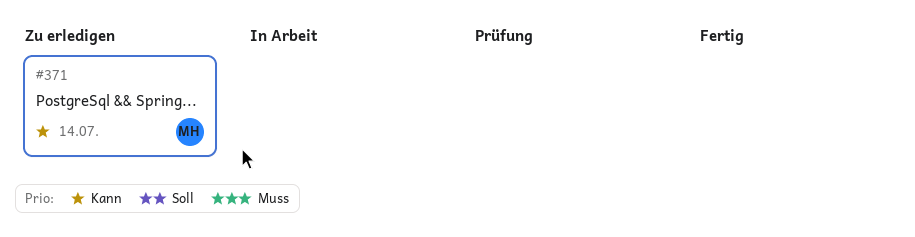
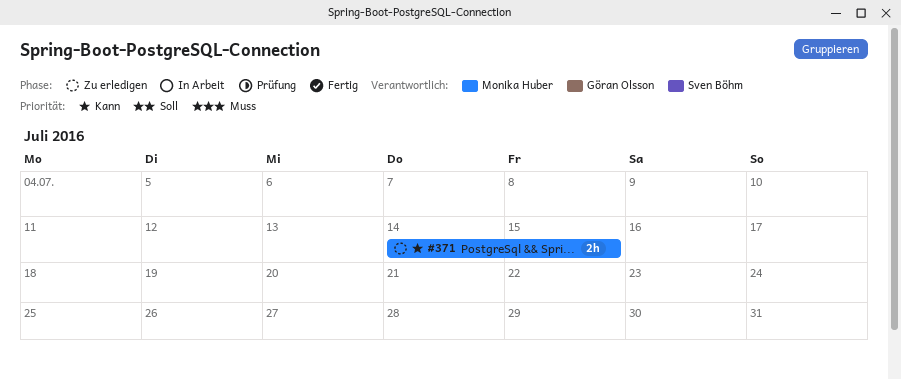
#371, due: Jul 14 -> Jul 15

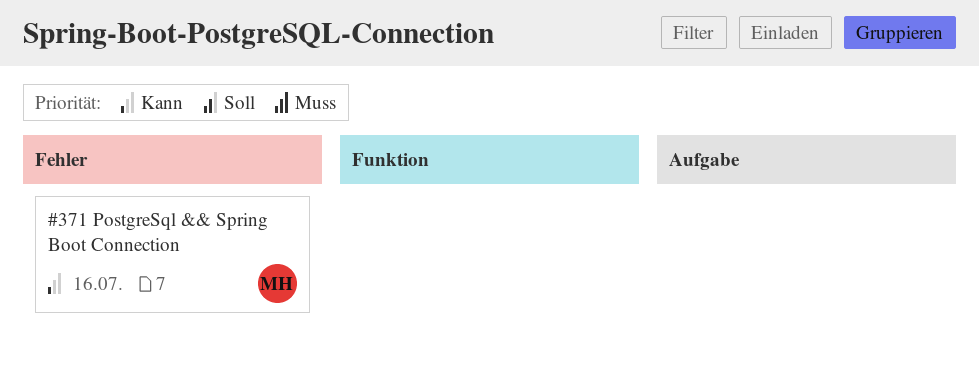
#371, due: Jul 15 -> Jul 16

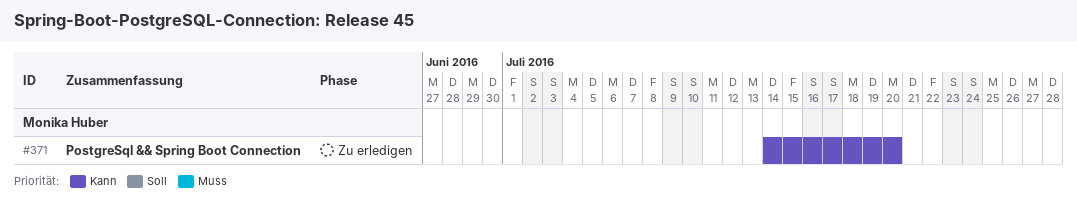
#371, due: Jul 16 -> Jul 20

